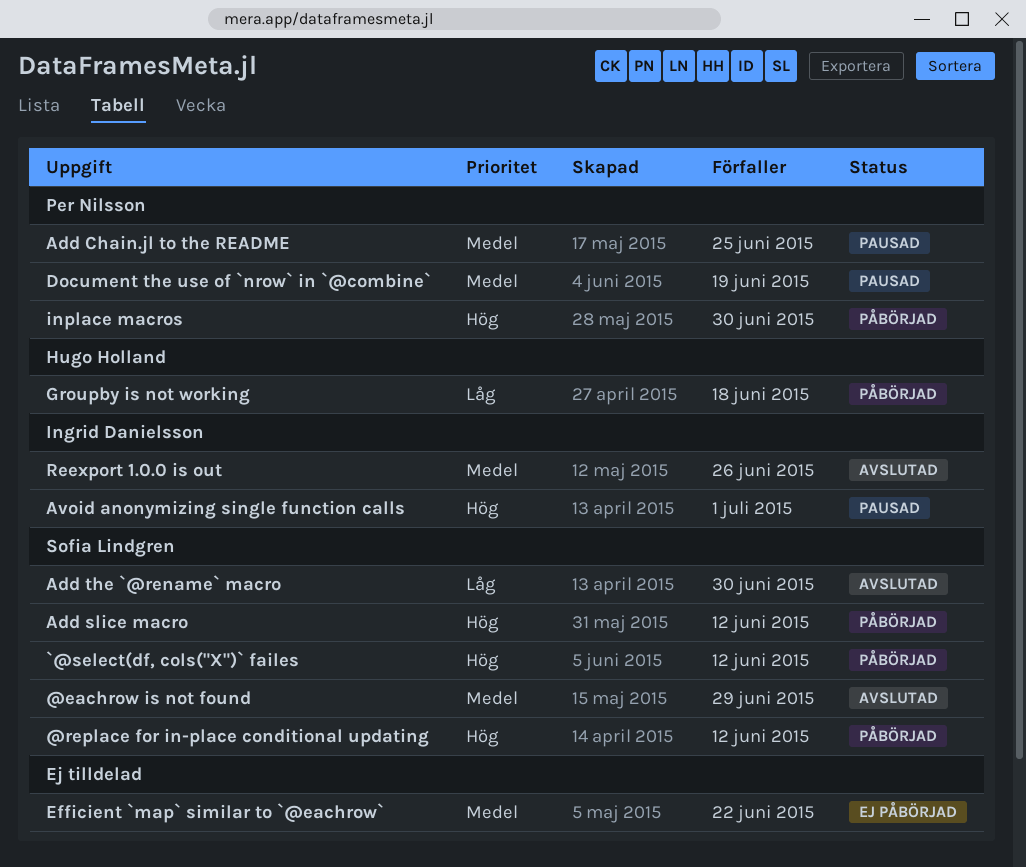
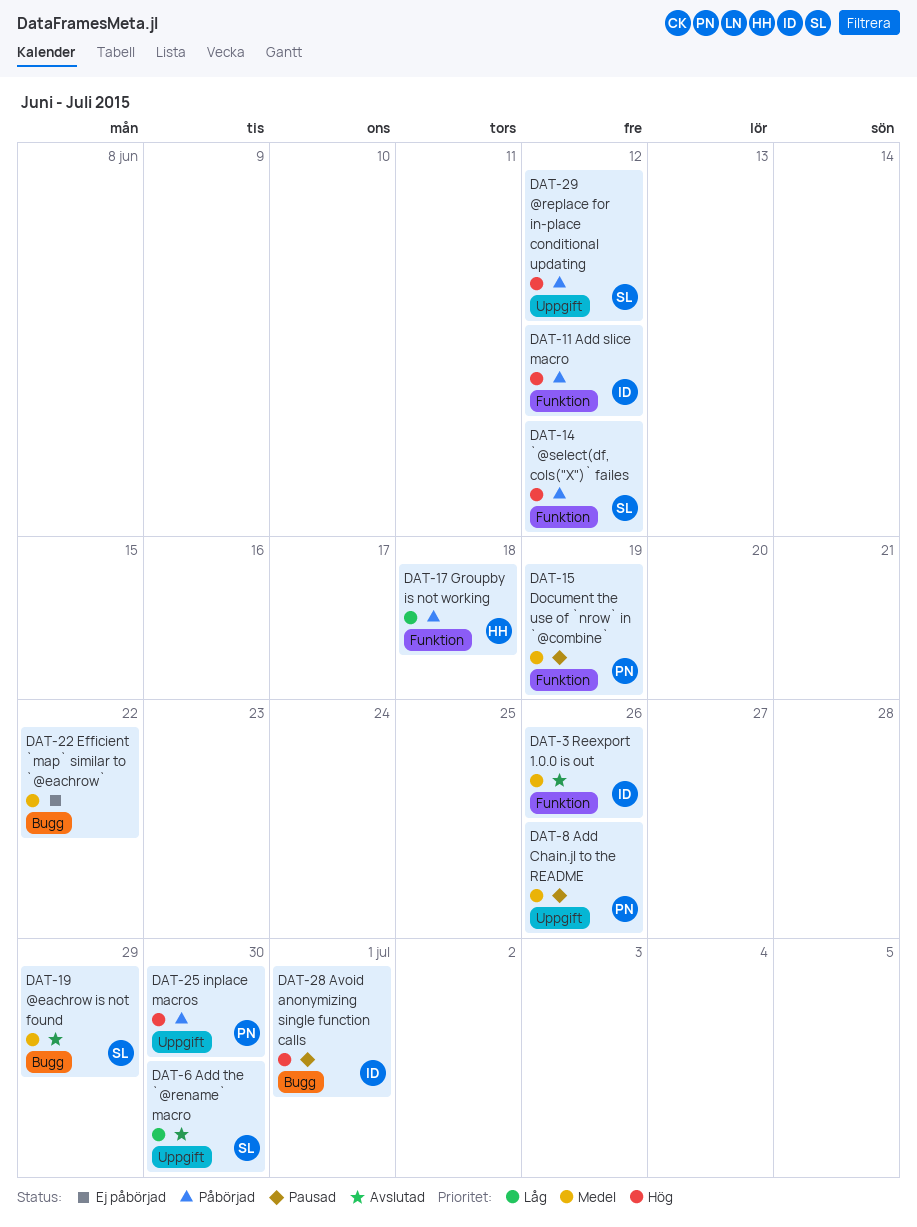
Add Chain.jl to the README, due: Jun 25 -> Jun 26
Add slice macro, owner: Sofia Lindgren -> Ingrid Danielsson

